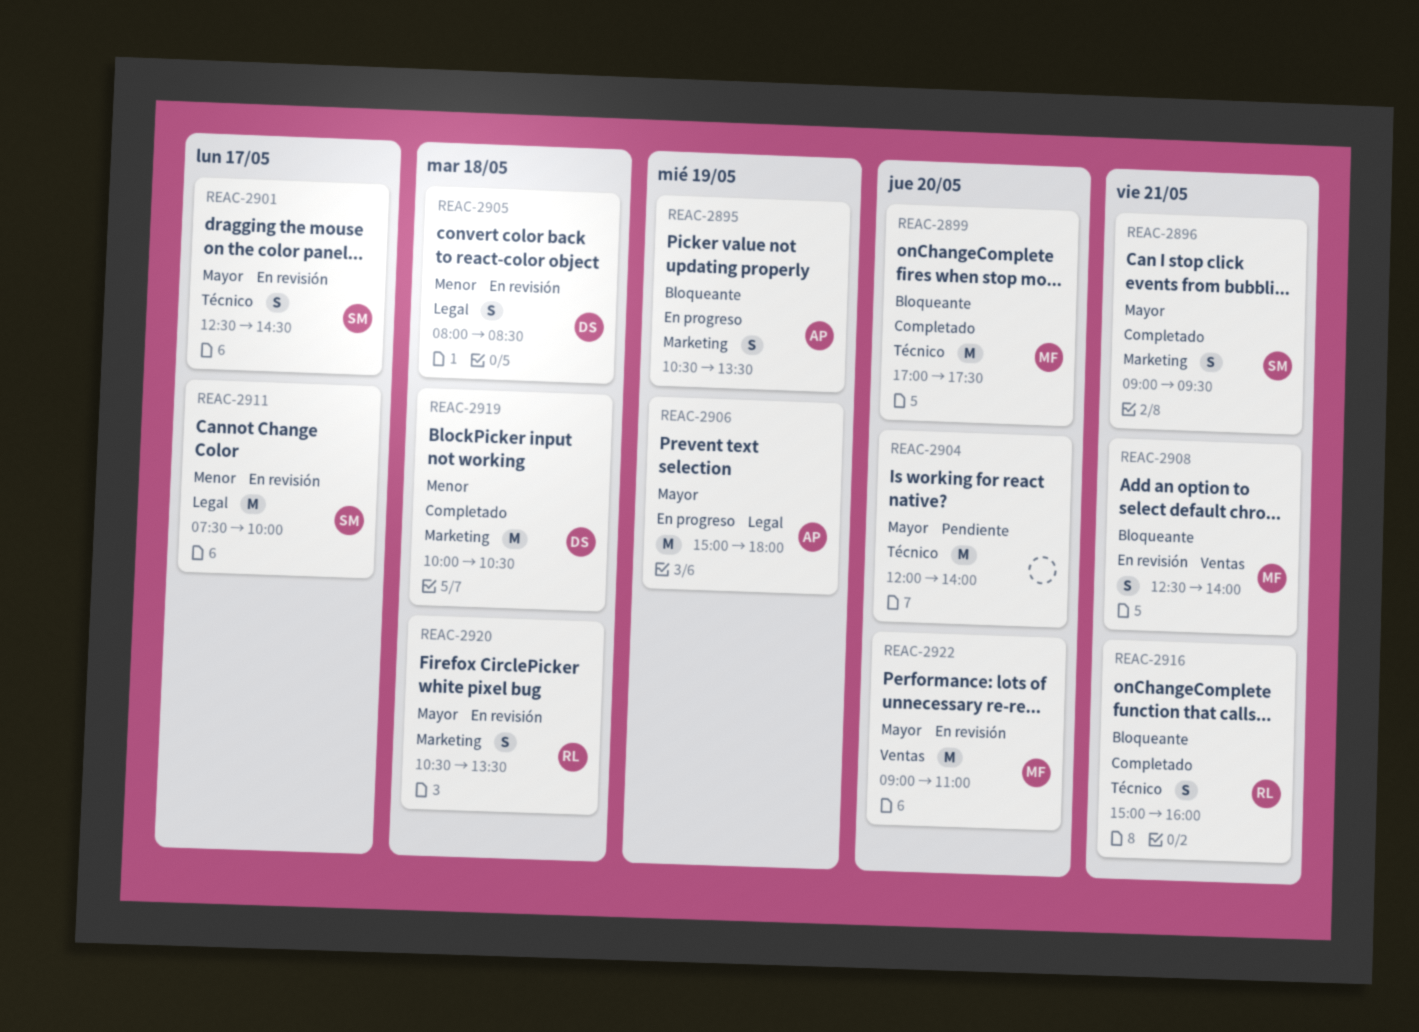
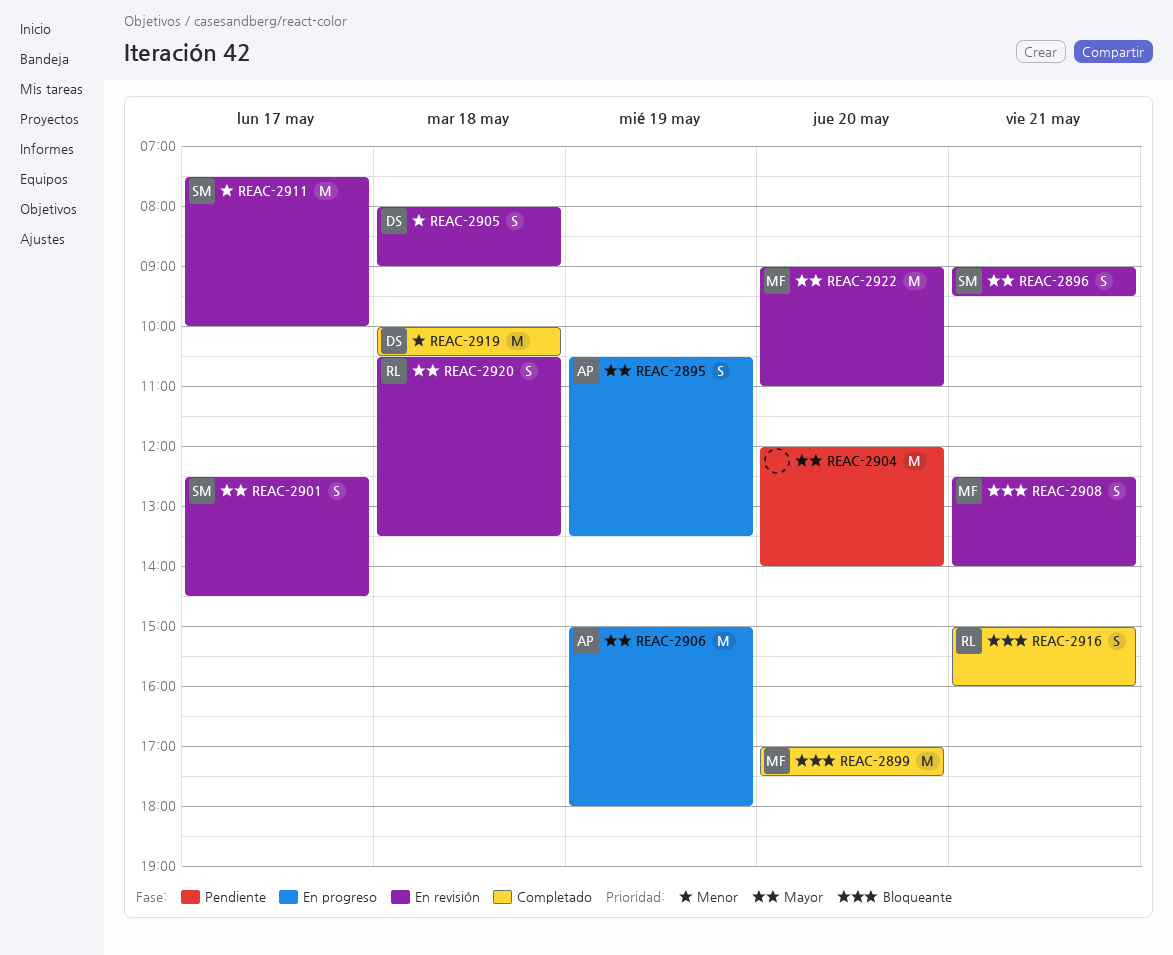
REAC-2895, priority: Bloqueante -> Mayor
REAC-2896, status: Completado -> En revisión
REAC-2905, ends: 08:30 -> 09:00

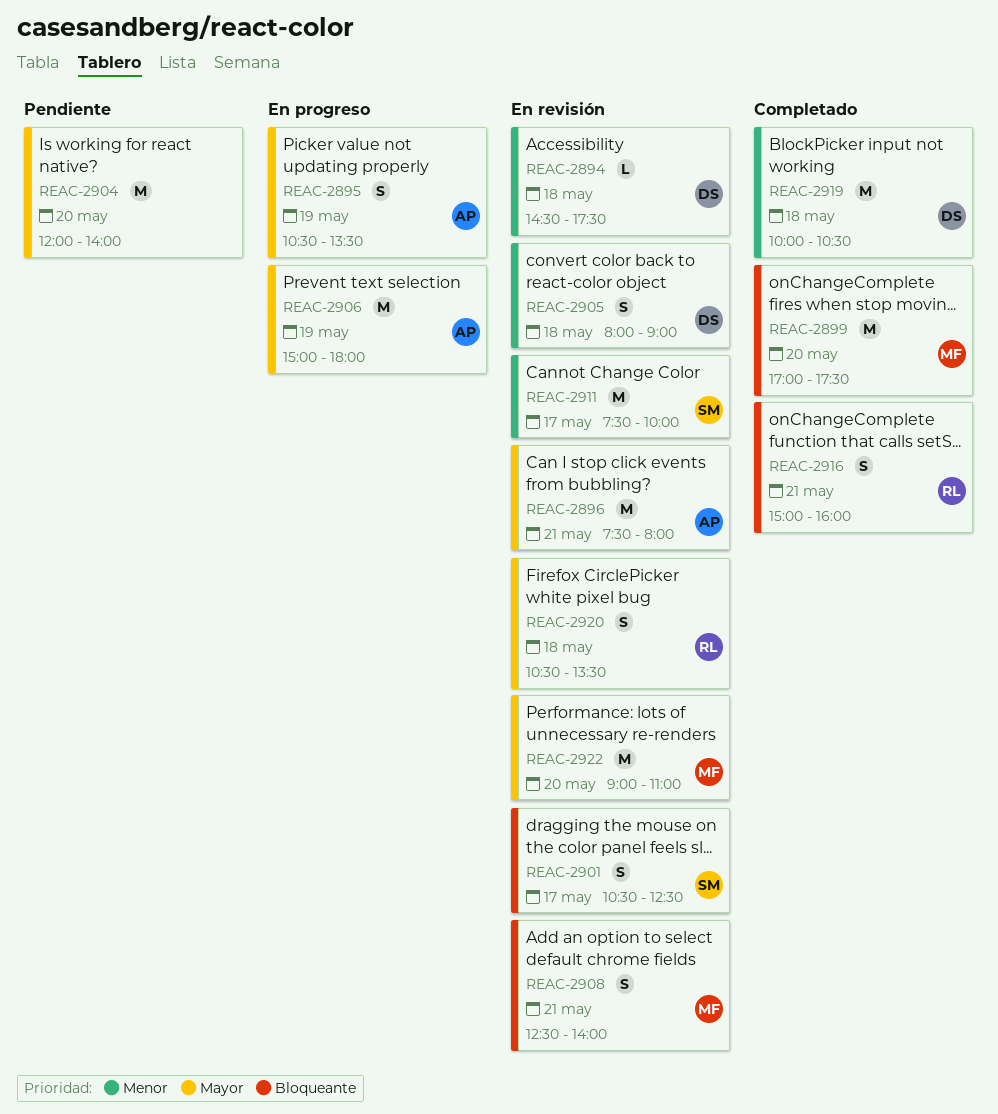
REAC-2894: none -> present
REAC-2896, owner: SM -> AP
REAC-2896, estimate: S -> M
REAC-2896, begins: 09:00 -> 07:30
REAC-2896, ends: 09:30 -> 08:00
REAC-2901, priority: Mayor -> Bloqueante
REAC-2901, begins: 12:30 -> 10:30
REAC-2901, ends: 14:30 -> 12:30

